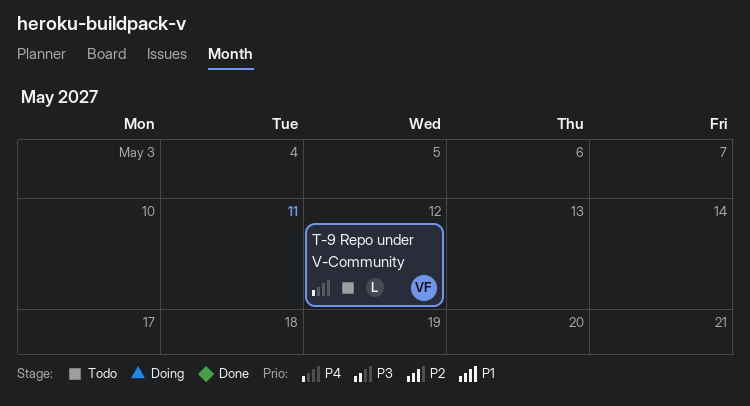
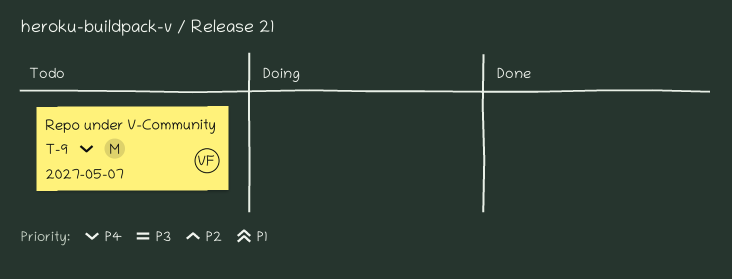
T-9, estimate: L -> M
T-9, due: May 12 -> May 7

